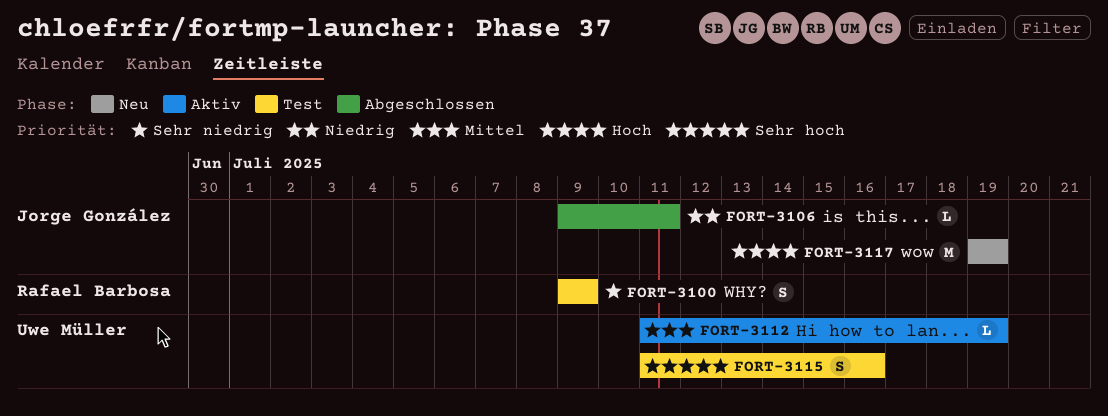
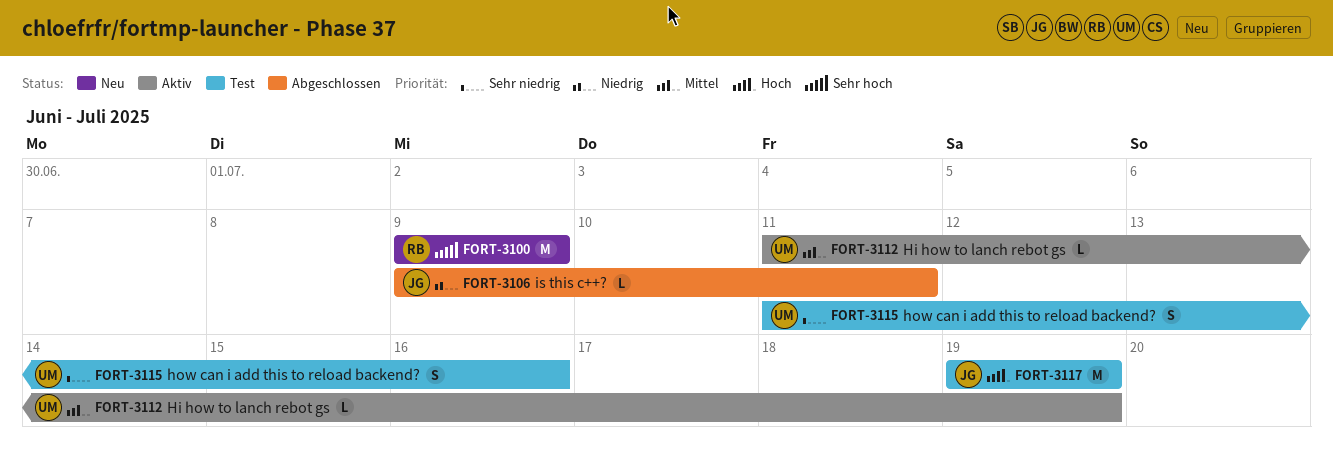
FORT-3100, status: Test -> Neu
FORT-3100, priority: Sehr niedrig -> Sehr hoch
FORT-3100, estimate: S -> M
FORT-3115, priority: Sehr hoch -> Sehr niedrig
FORT-3117, status: Neu -> Test

